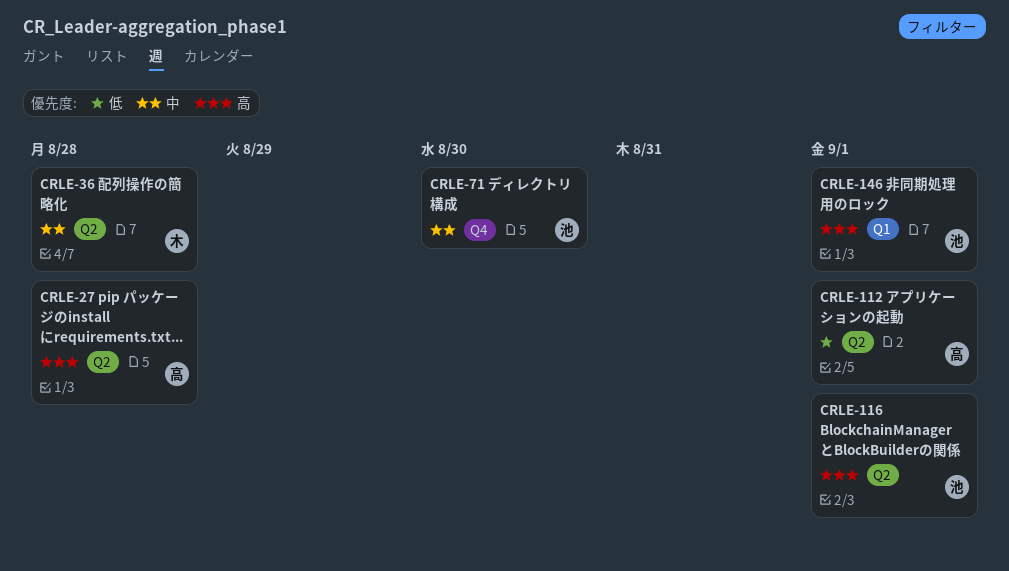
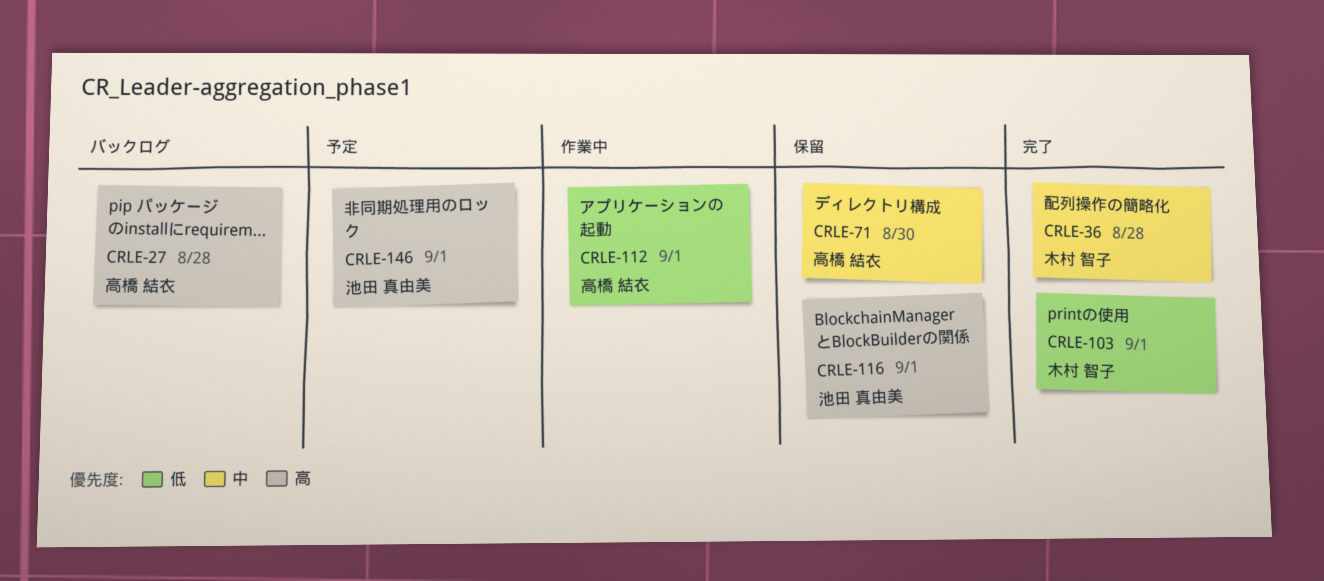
CRLE-71, owner: 池田 真由美 -> 高橋 結衣
CRLE-103: none -> present

